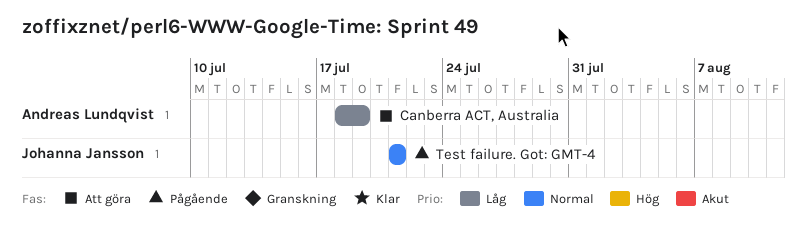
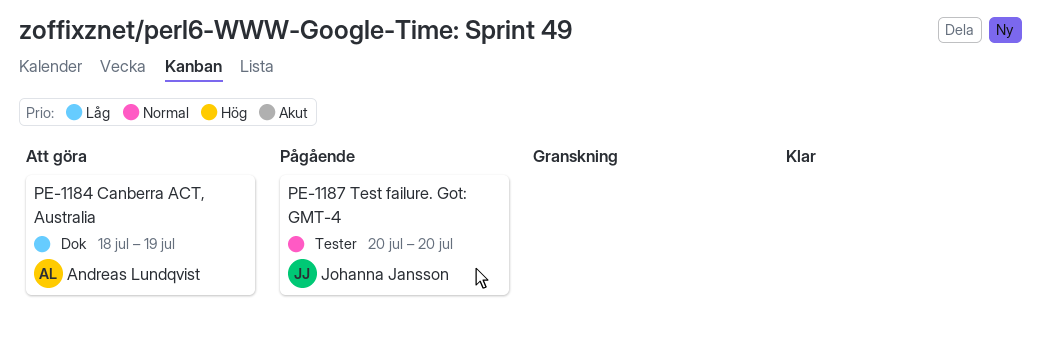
Test failure. Got: GMT-4, start: Jul 21 -> Jul 20
Test failure. Got: GMT-4, due: Jul 21 -> Jul 20

